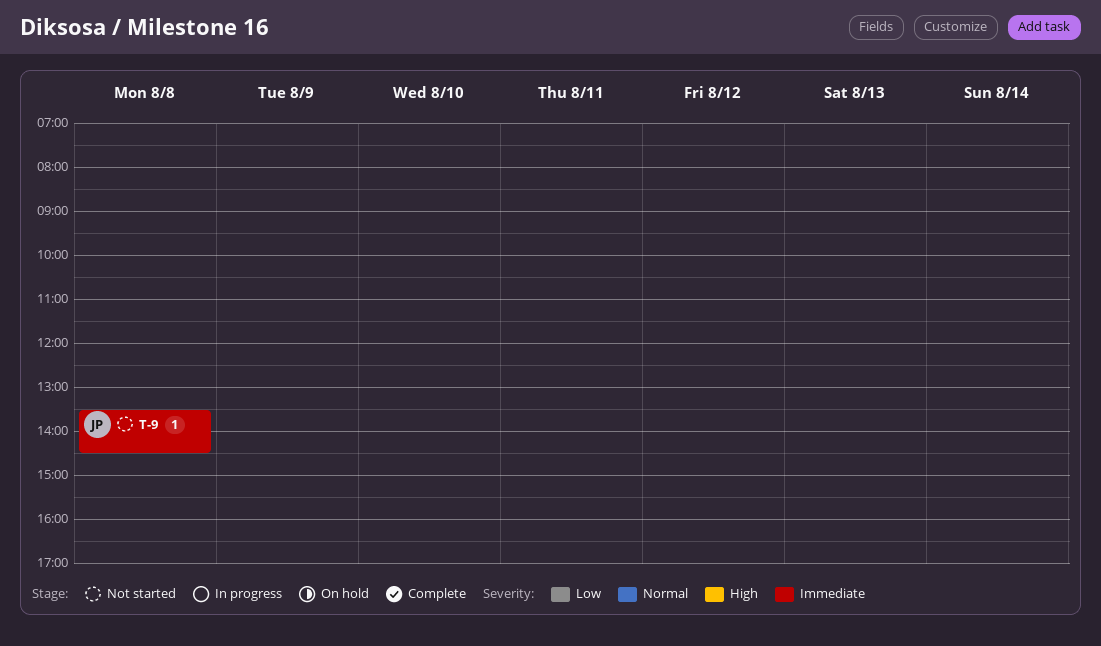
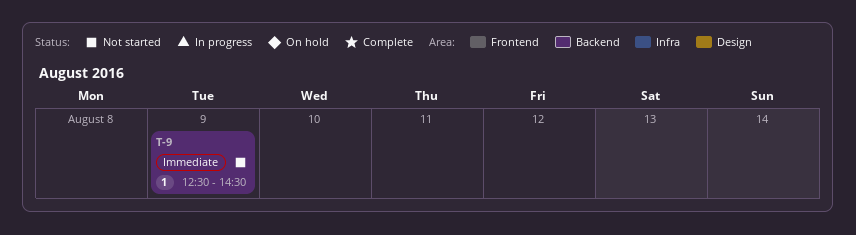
T-9, day: Aug 8 -> Aug 9
T-9, begins: 13:30 -> 12:30

